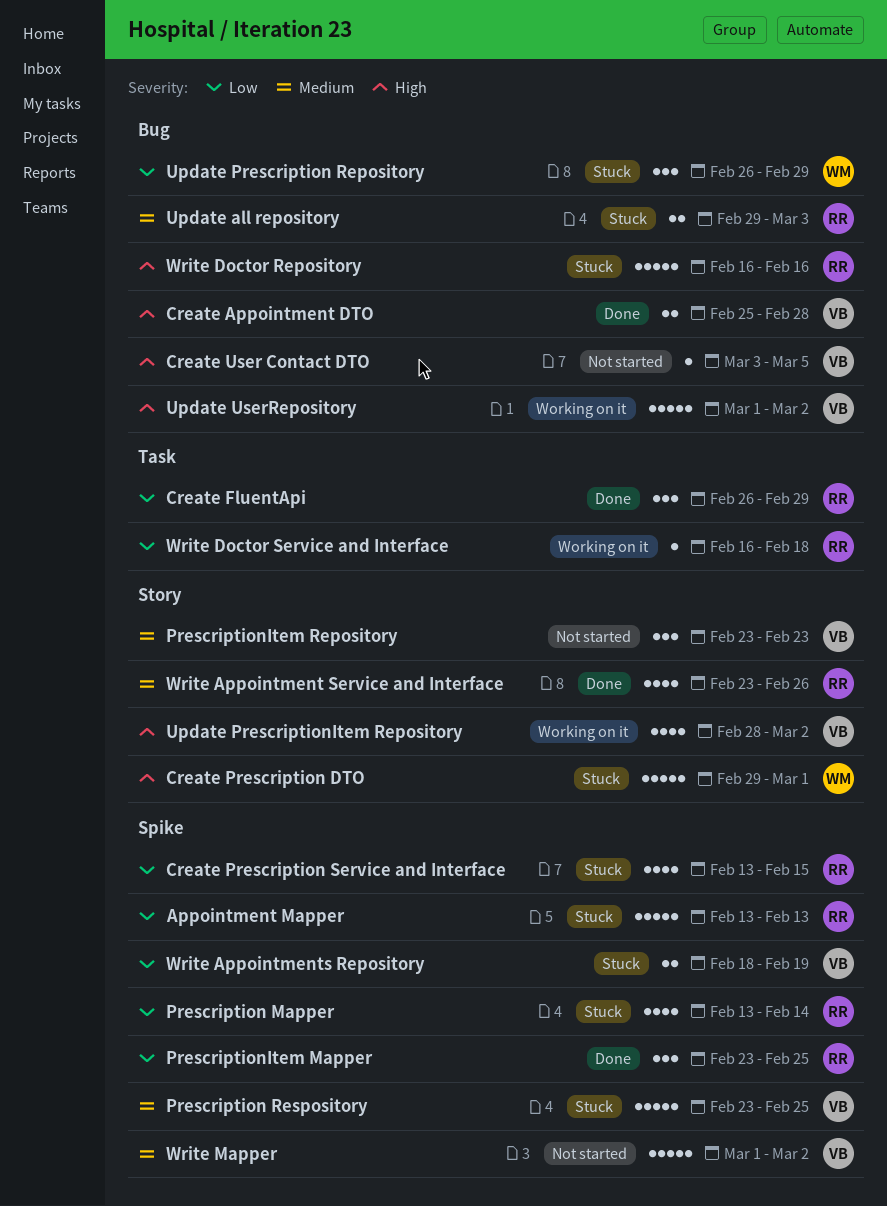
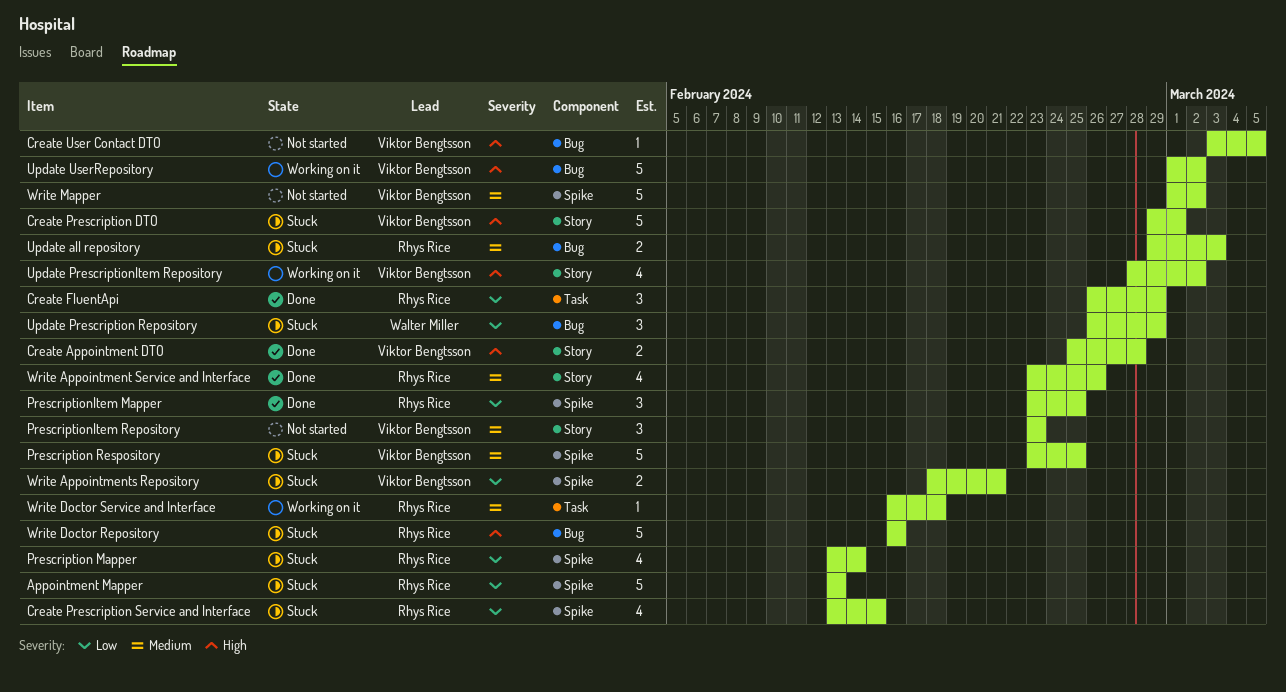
Create Appointment DTO, label: Bug -> Story
Create Prescription DTO, owner: Walter Miller -> Viktor Bengtsson
Write Appointments Repository, due: Feb 19 -> Feb 21
Write Doctor Service and Interface, priority: Low -> Medium

